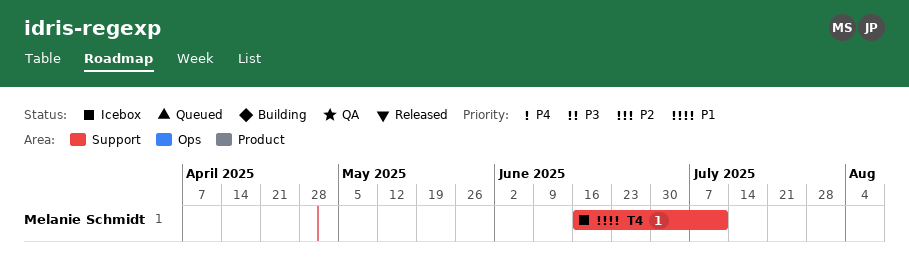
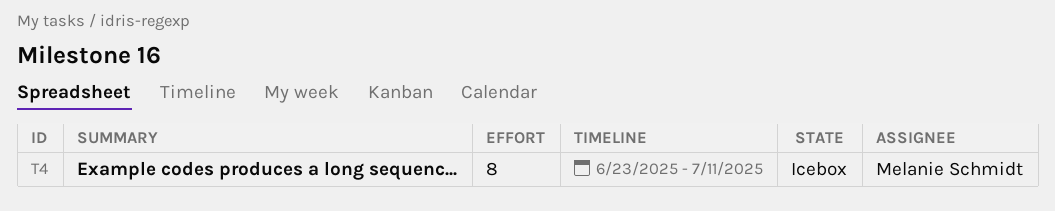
T4, estimate: 1 -> 8
T4, start: Jun 16 -> Jun 23

